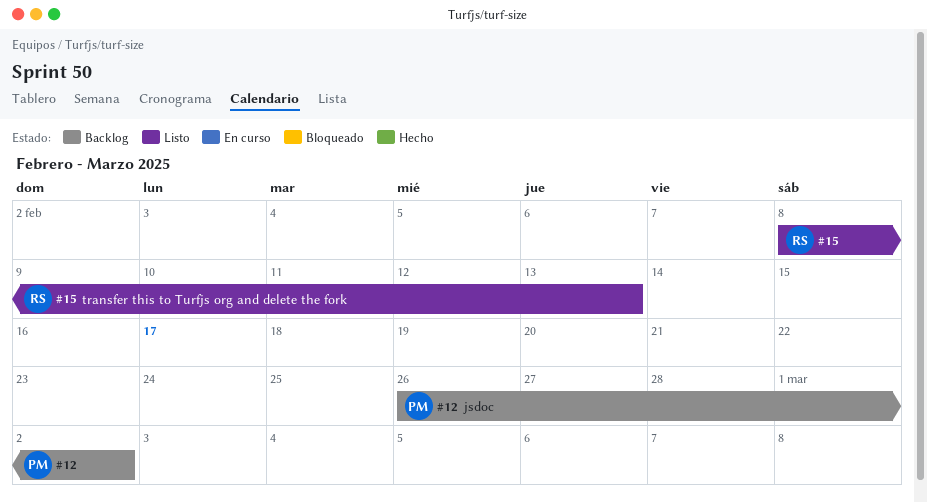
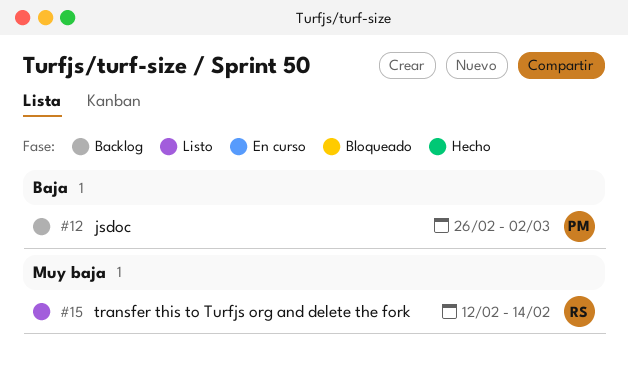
#15, start: Feb 8 -> Feb 12
#15, due: Feb 13 -> Feb 14

